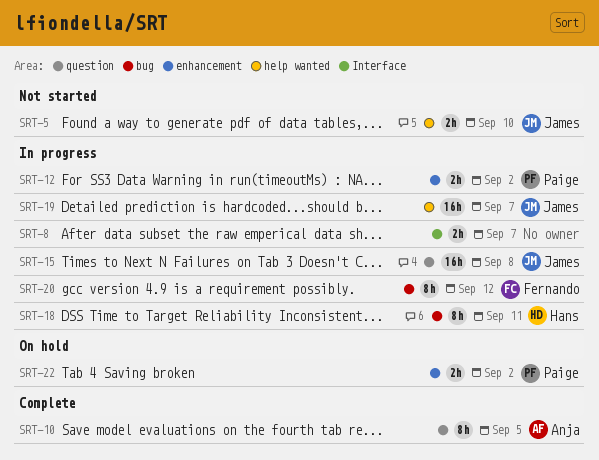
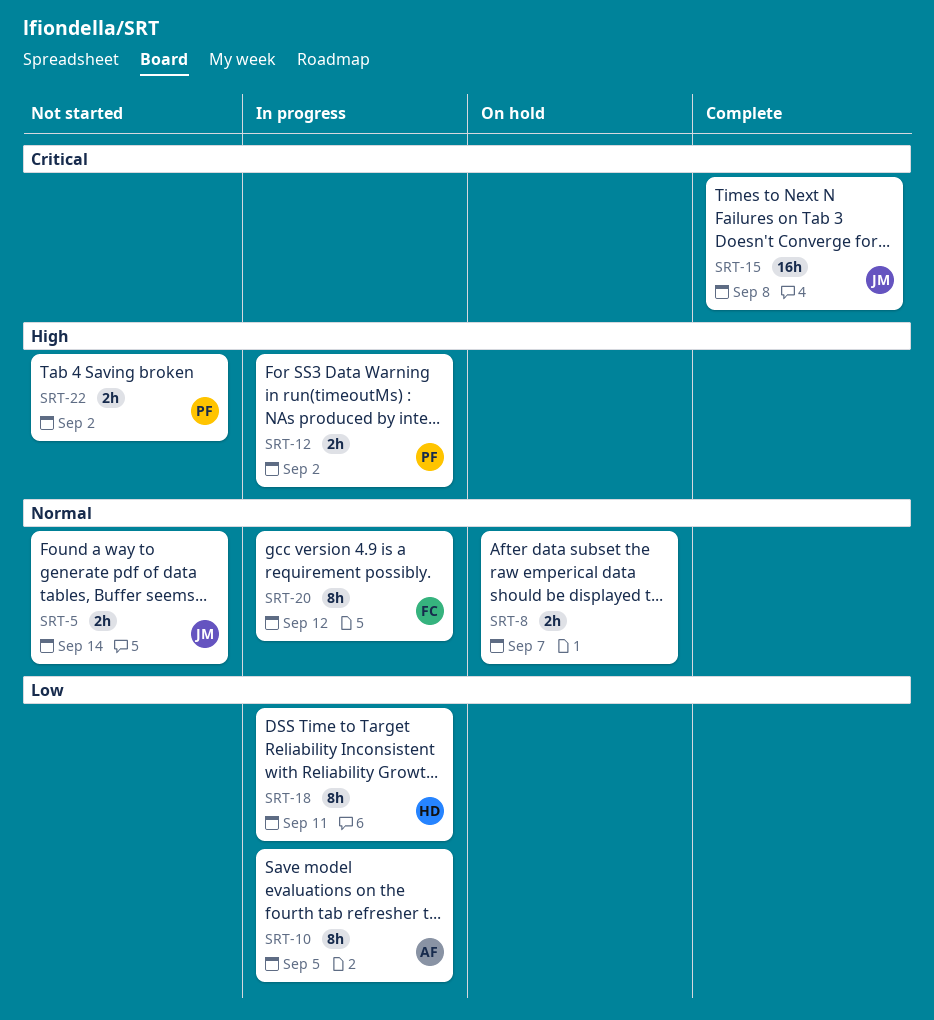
SRT-5, due: Sep 10 -> Sep 14
SRT-8, status: In progress -> On hold
SRT-10, status: Complete -> In progress
SRT-15, status: In progress -> Complete
SRT-19: present -> none
SRT-22, status: On hold -> Not started

